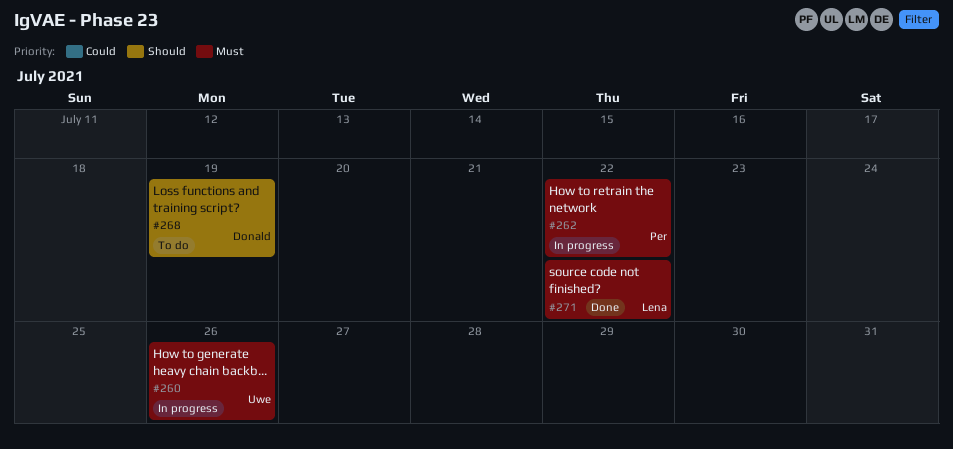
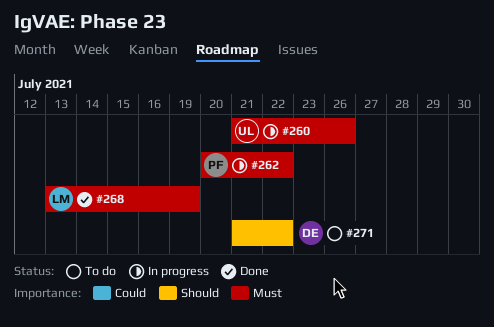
#268, status: To do -> Done
#268, owner: Donald -> Lena
#268, priority: Should -> Must
#271, status: Done -> To do
#271, owner: Lena -> Donald
#271, priority: Must -> Should

